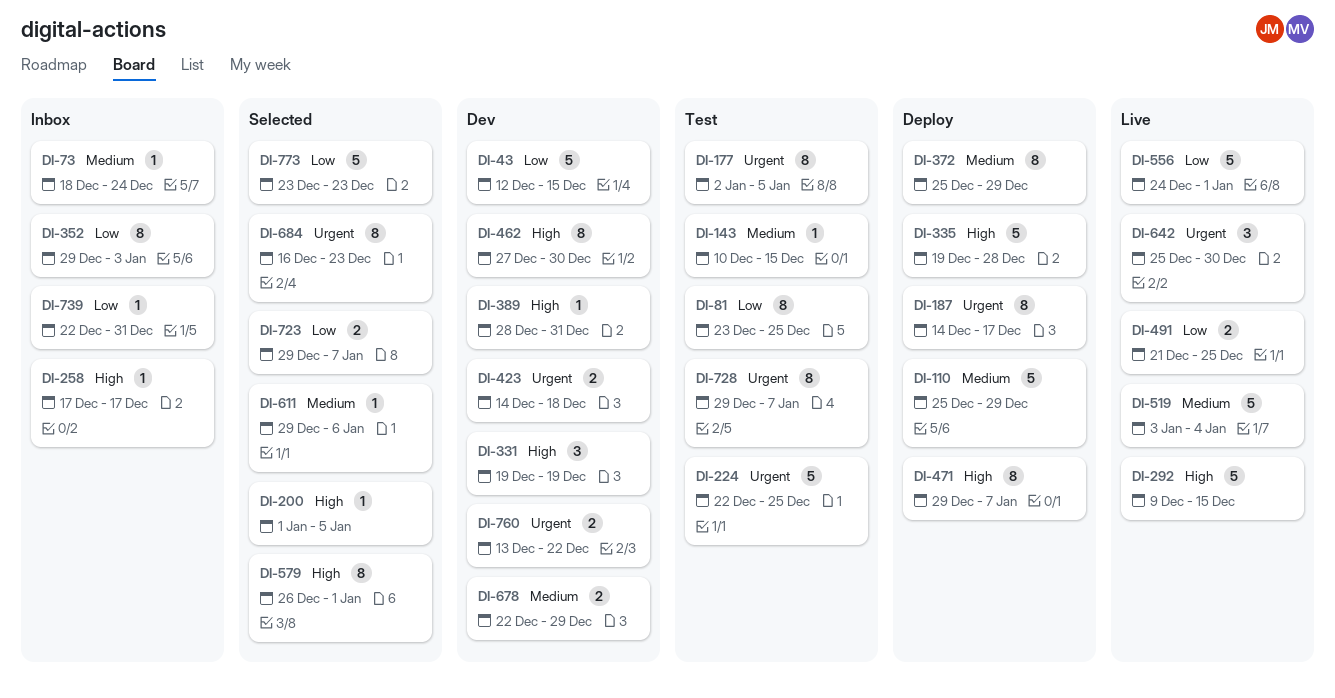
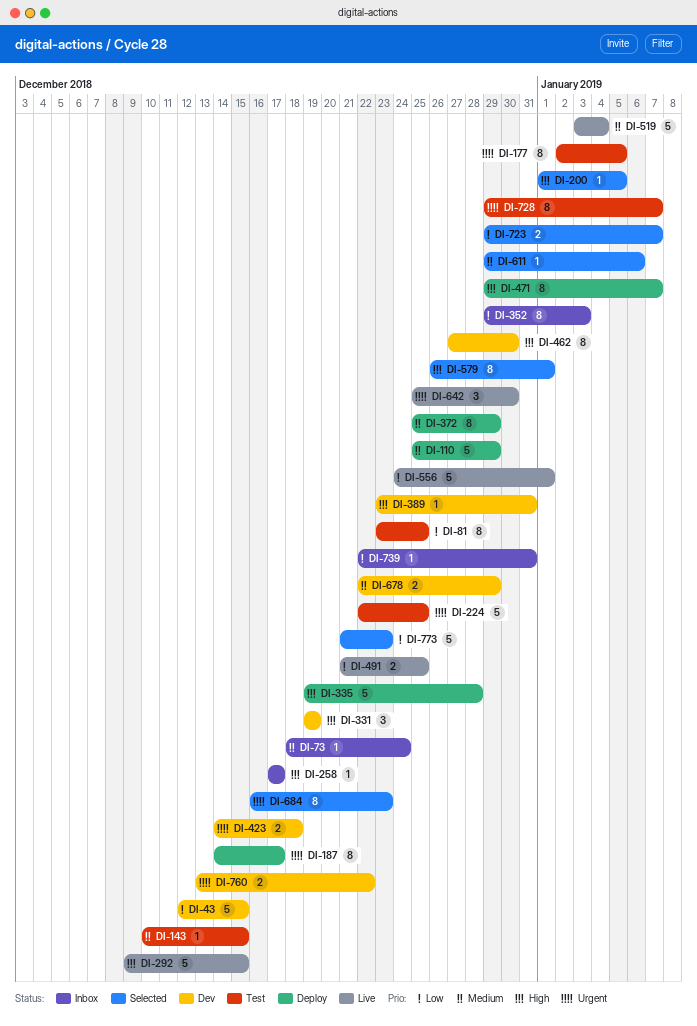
DI-389, start: Dec 28 -> Dec 23
DI-773, start: Dec 23 -> Dec 21

